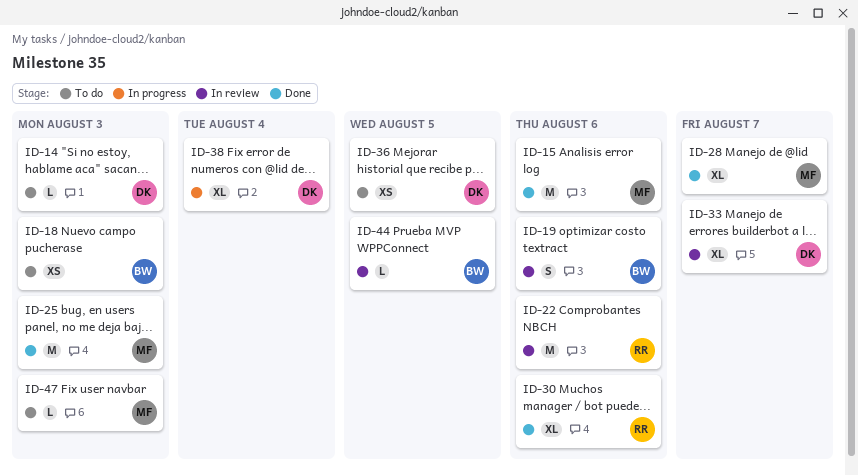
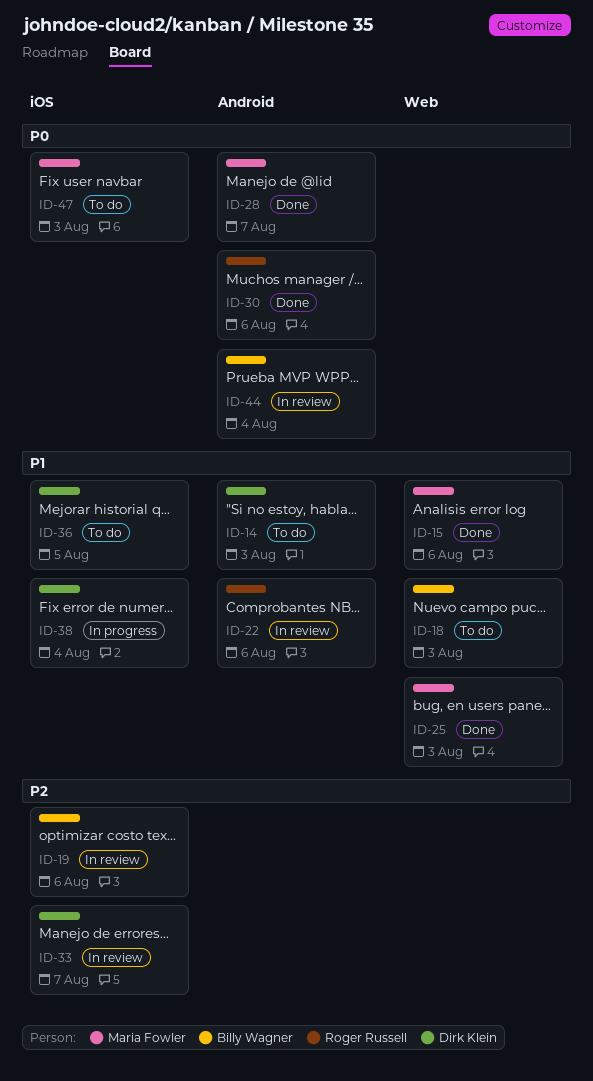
ID-44, due: Aug 5 -> Aug 4

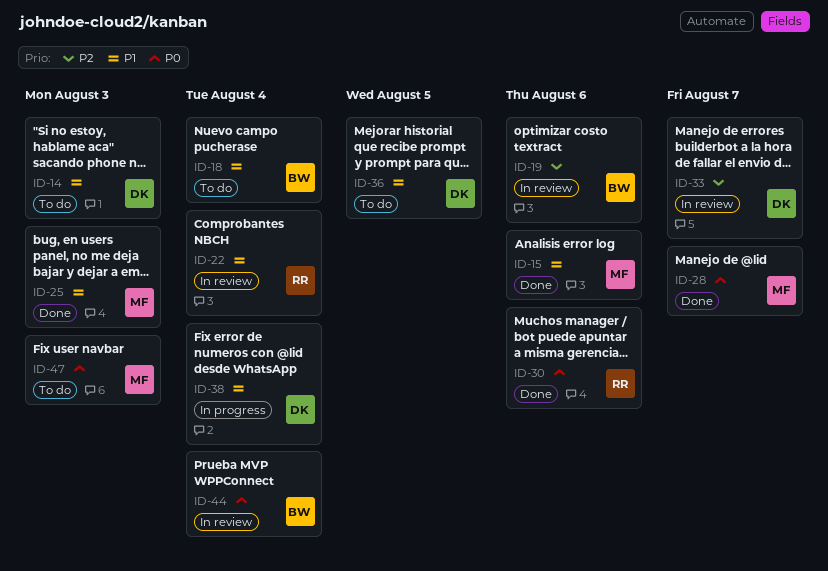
ID-18, due: Aug 3 -> Aug 4
ID-22, due: Aug 6 -> Aug 4

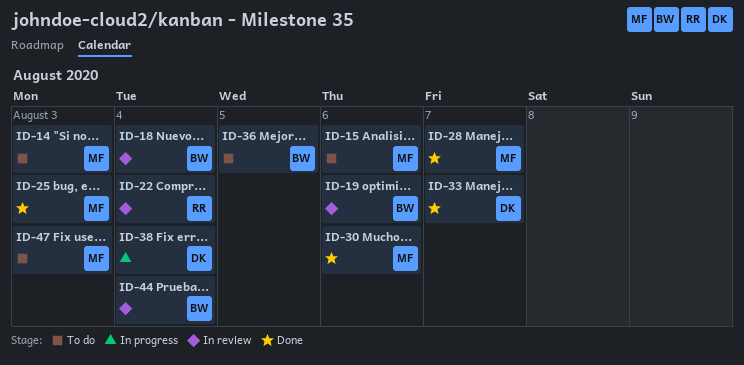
ID-14, owner: DK -> MF
ID-15, status: Done -> To do
ID-18, status: To do -> In review
ID-30, owner: RR -> MF
ID-33, status: In review -> Done
ID-36, owner: DK -> BW

